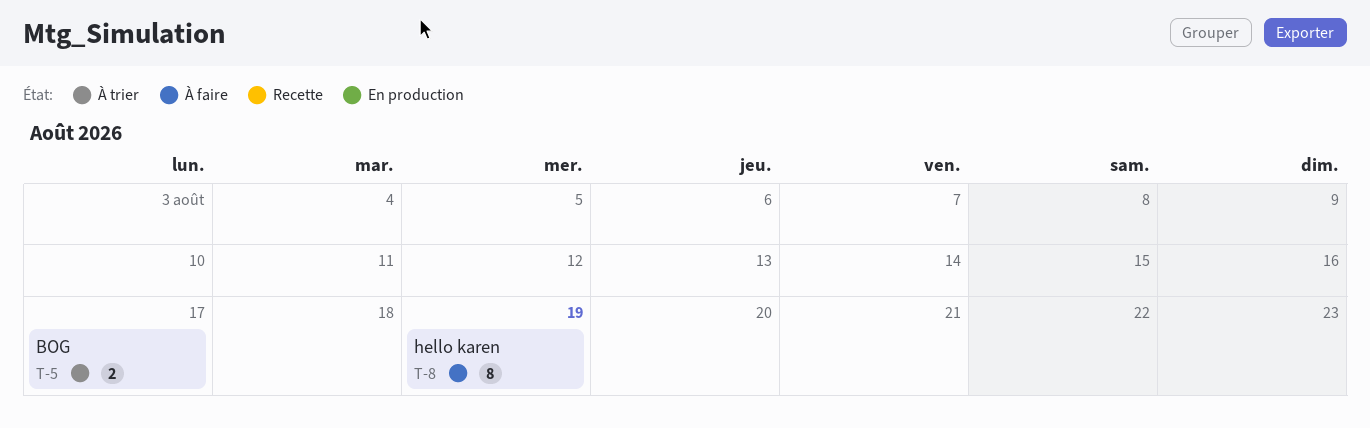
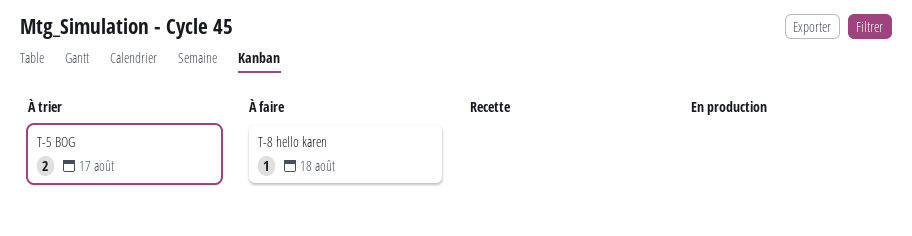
T-8, estimate: 8 -> 1
T-8, due: Aug 19 -> Aug 18

